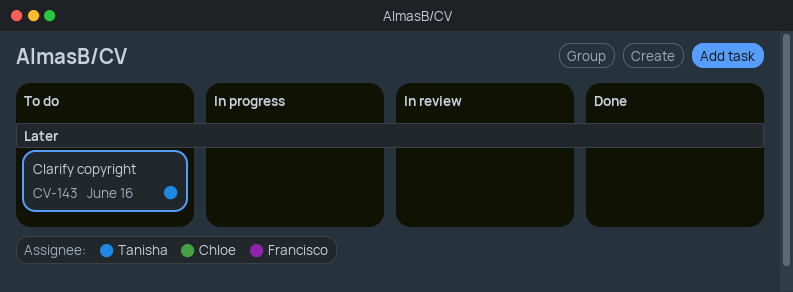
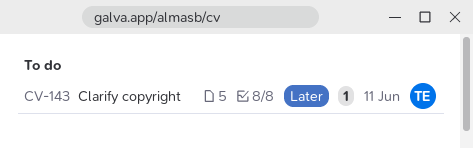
CV-143, due: Jun 16 -> Jun 11

